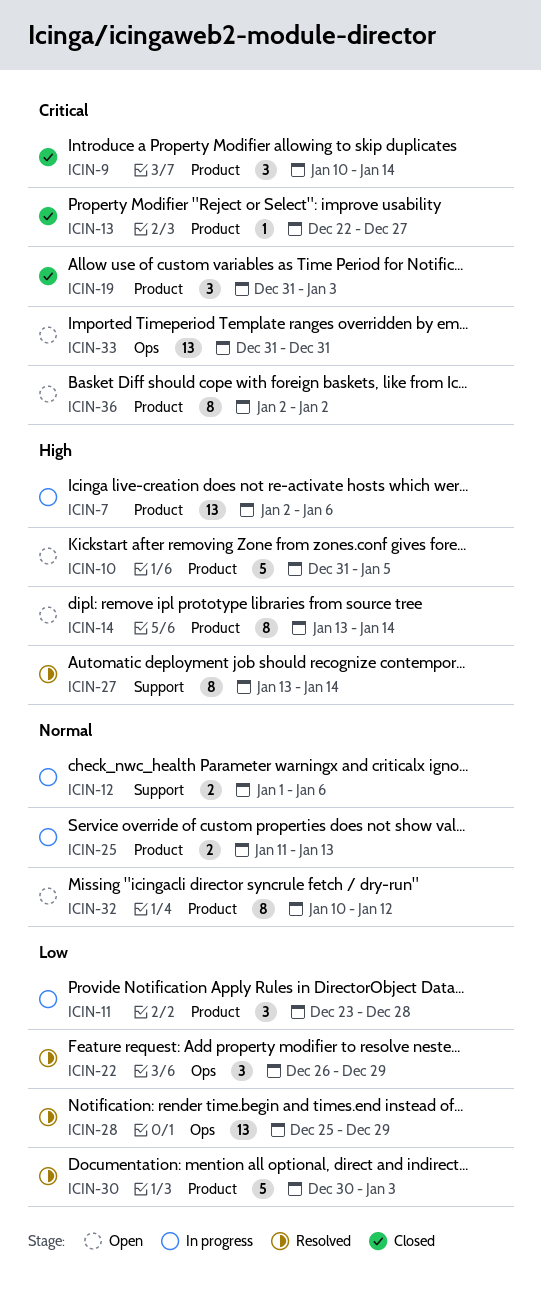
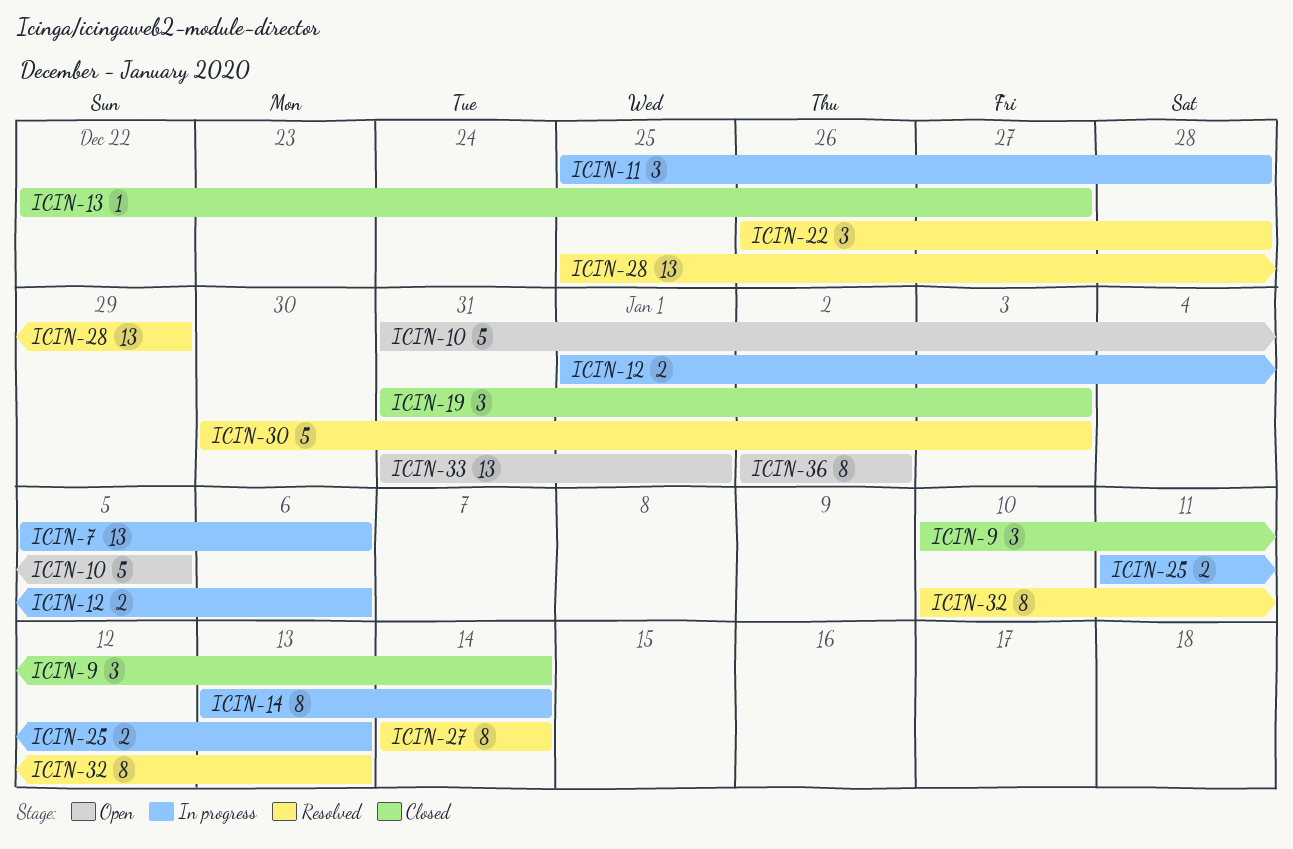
ICIN-7, start: Jan 2 -> Jan 5
ICIN-11, start: Dec 23 -> Dec 25
ICIN-14, status: Open -> In progress
ICIN-22, due: Dec 29 -> Dec 28
ICIN-27, start: Jan 13 -> Jan 14
ICIN-32, status: Open -> Resolved
ICIN-32, due: Jan 12 -> Jan 13
ICIN-33, due: Dec 31 -> Jan 1

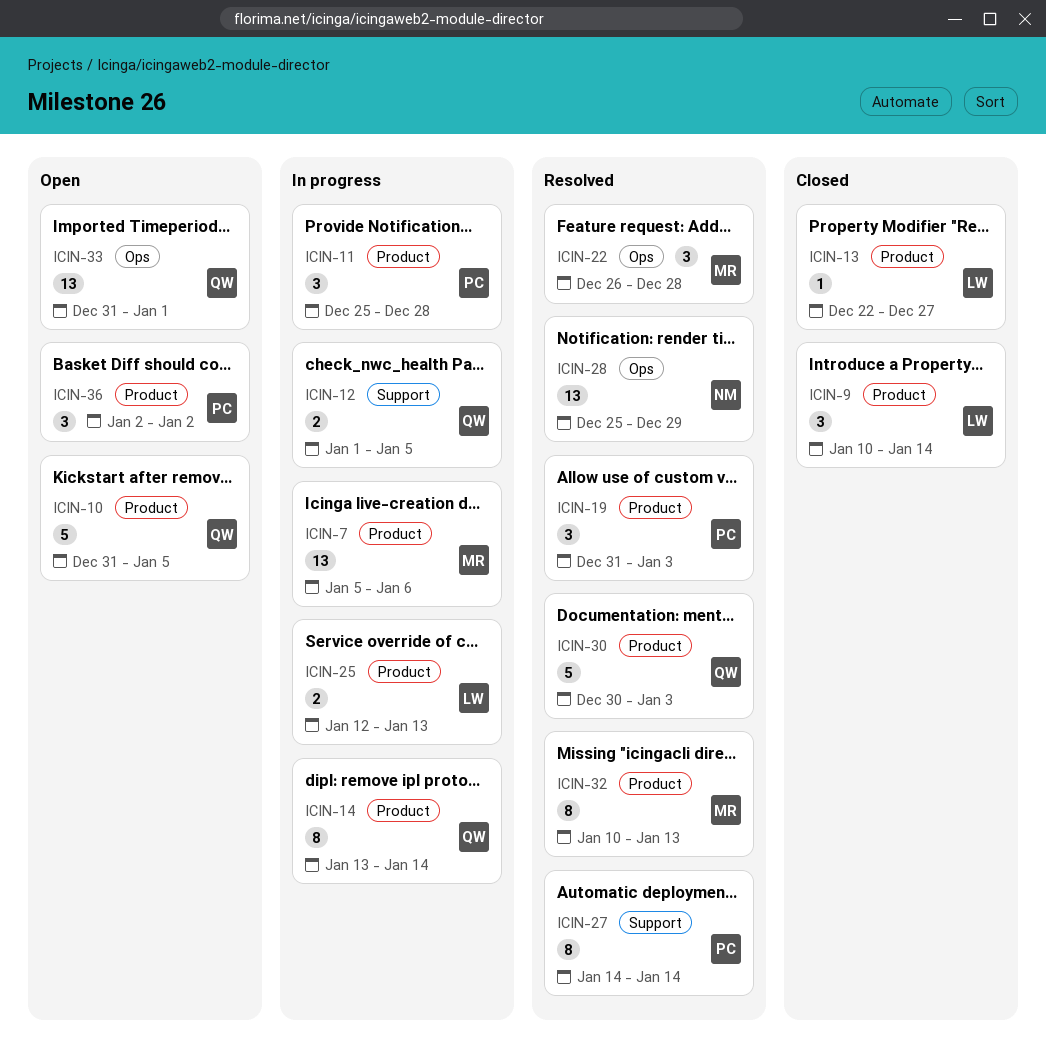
ICIN-12, due: Jan 6 -> Jan 5
ICIN-19, status: Closed -> Resolved
ICIN-25, start: Jan 11 -> Jan 12
ICIN-36, estimate: 8 -> 3

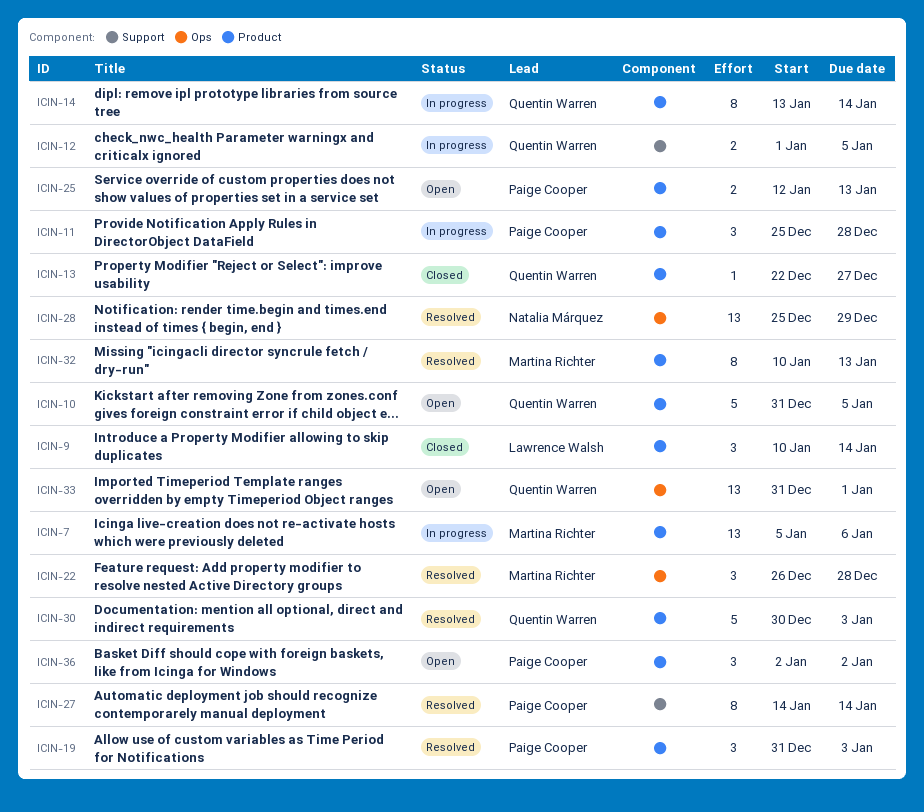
ICIN-13, owner: Lawrence Walsh -> Quentin Warren
ICIN-25, status: In progress -> Open
ICIN-25, owner: Lawrence Walsh -> Paige Cooper

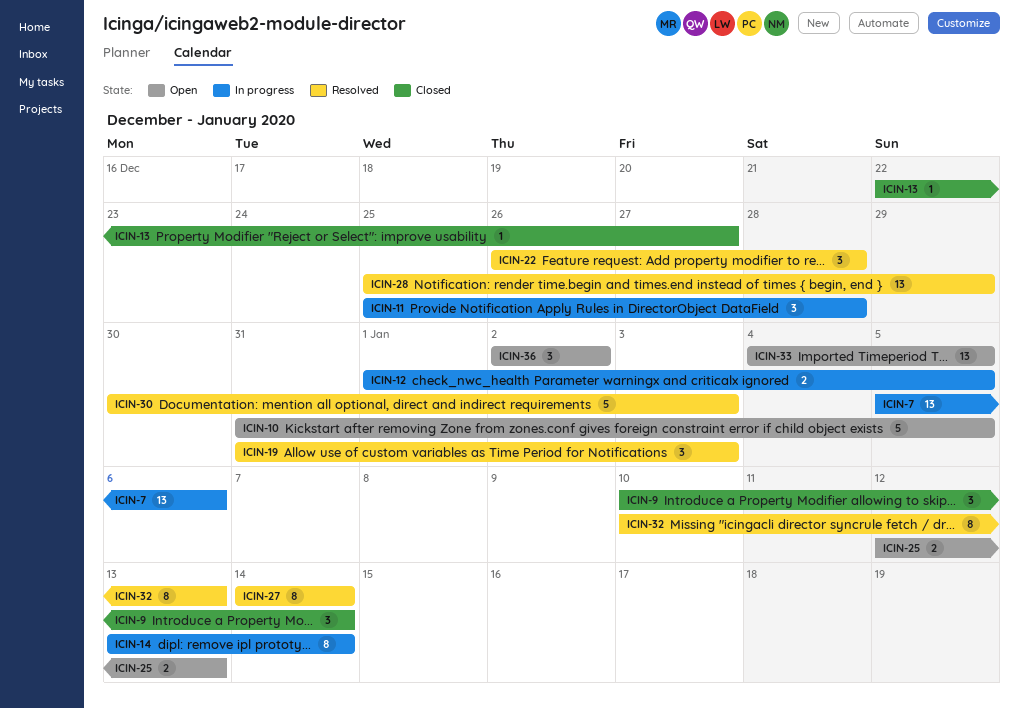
ICIN-33, start: Dec 31 -> Jan 4
ICIN-33, due: Jan 1 -> Jan 5

